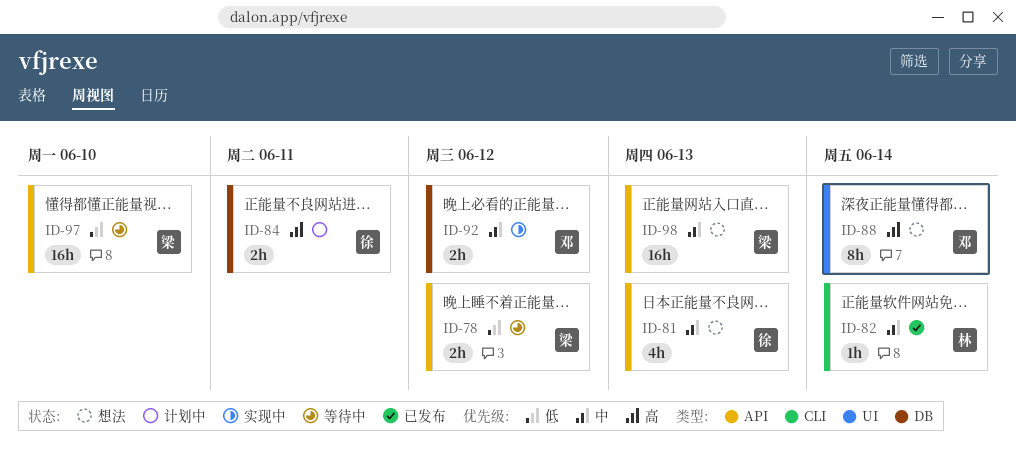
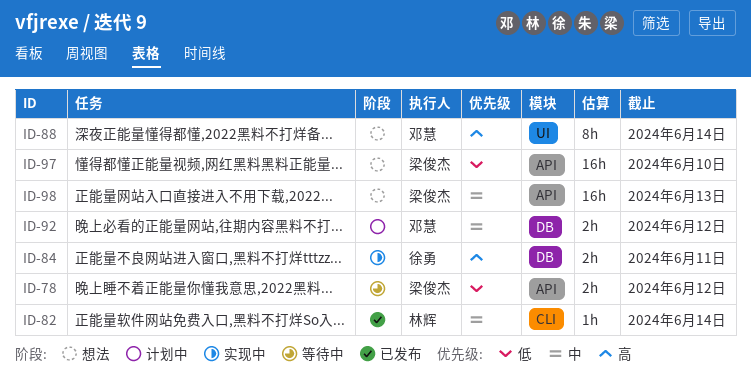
ID-81: present -> none
ID-84, status: 计划中 -> 实现中
ID-92, status: 实现中 -> 计划中
ID-97, status: 等待中 -> 想法

